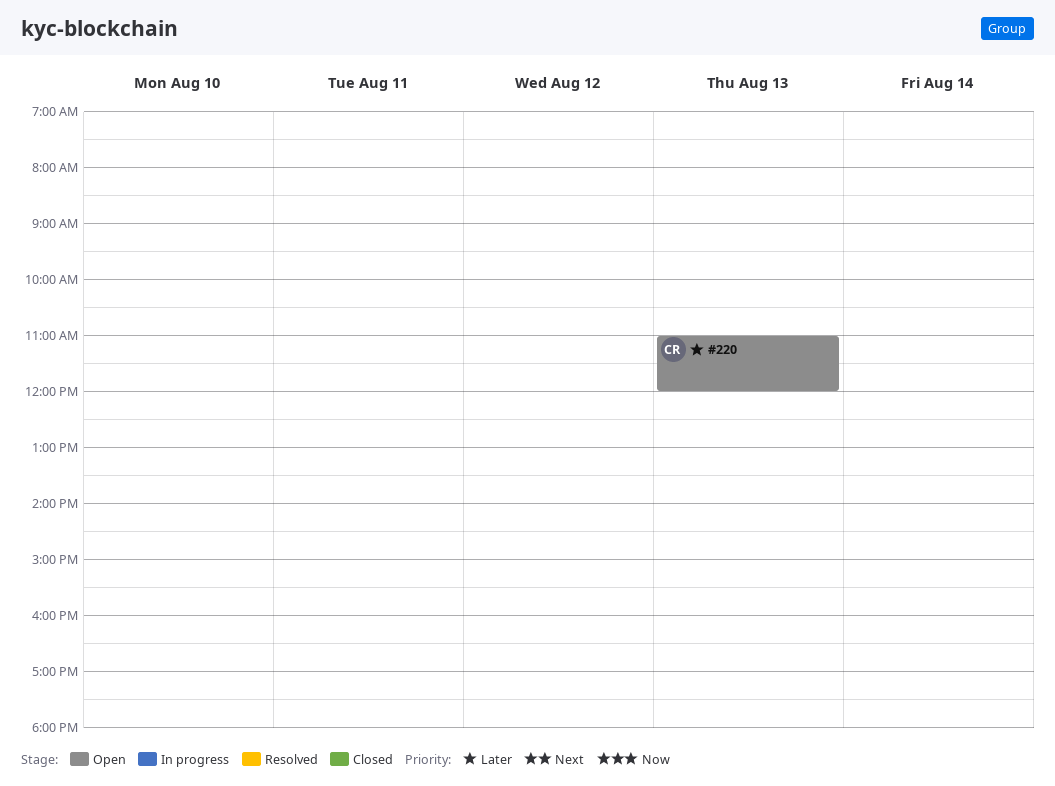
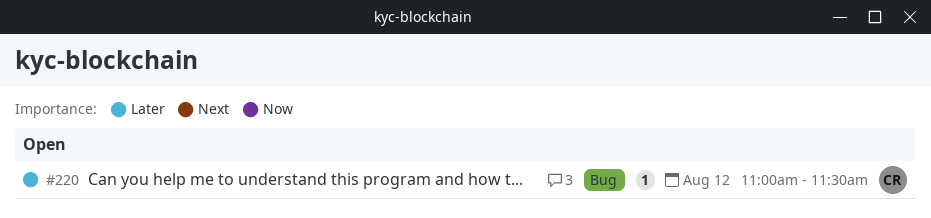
#220, day: Aug 13 -> Aug 12
#220, ends: 12:00 -> 11:30

